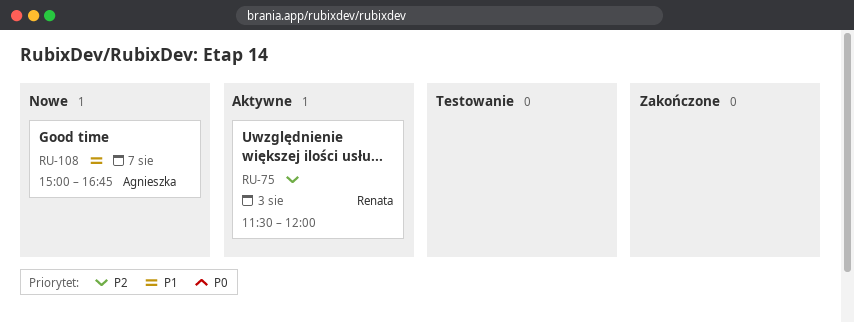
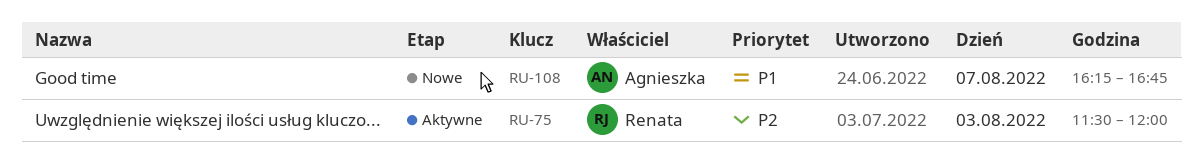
RU-108, begins: 15:00 -> 16:15

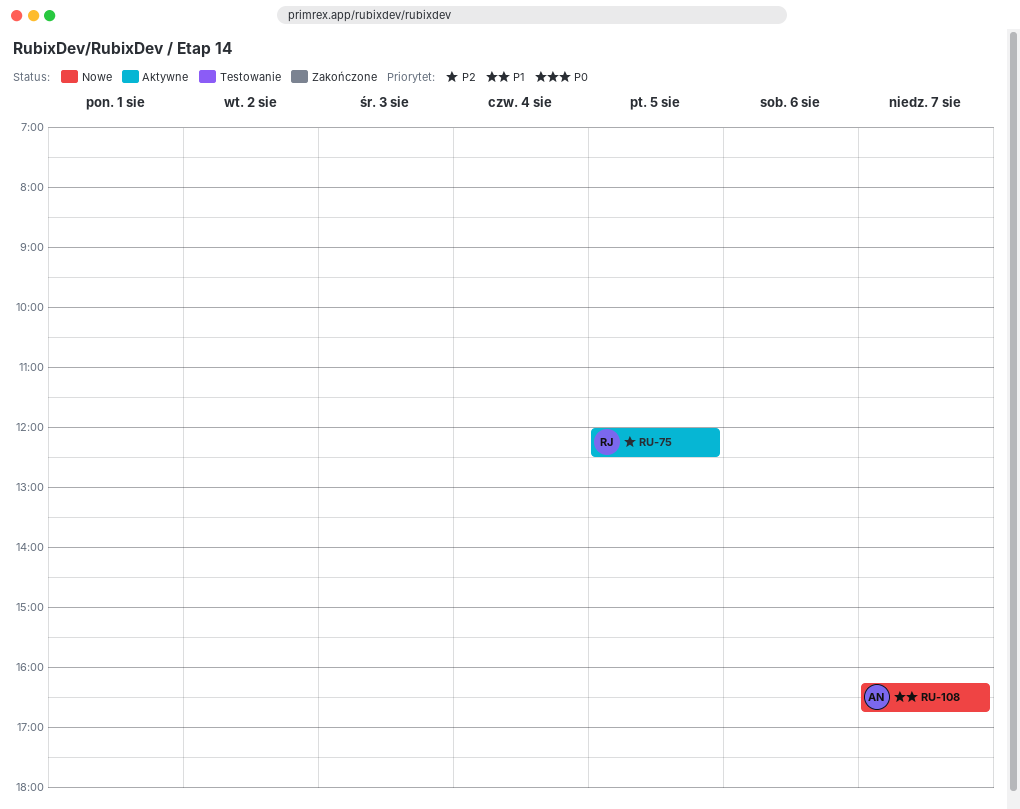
RU-75, day: Aug 3 -> Aug 5
RU-75, begins: 11:30 -> 12:00
RU-75, ends: 12:00 -> 12:30

